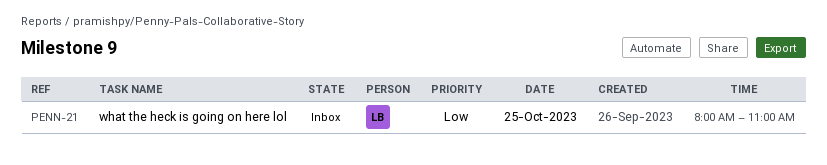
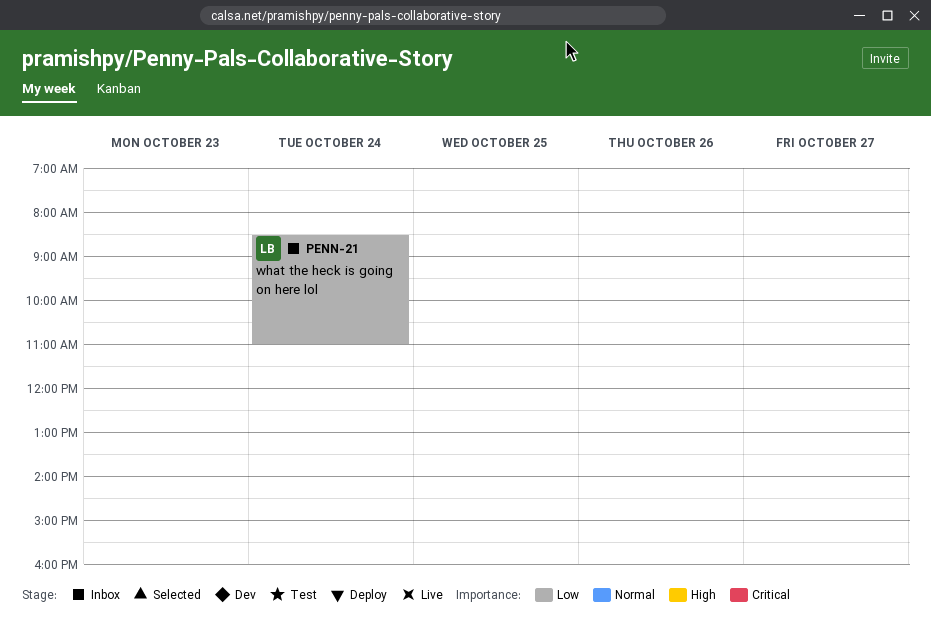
PENN-21, day: Oct 25 -> Oct 24
PENN-21, begins: 08:00 -> 08:30

